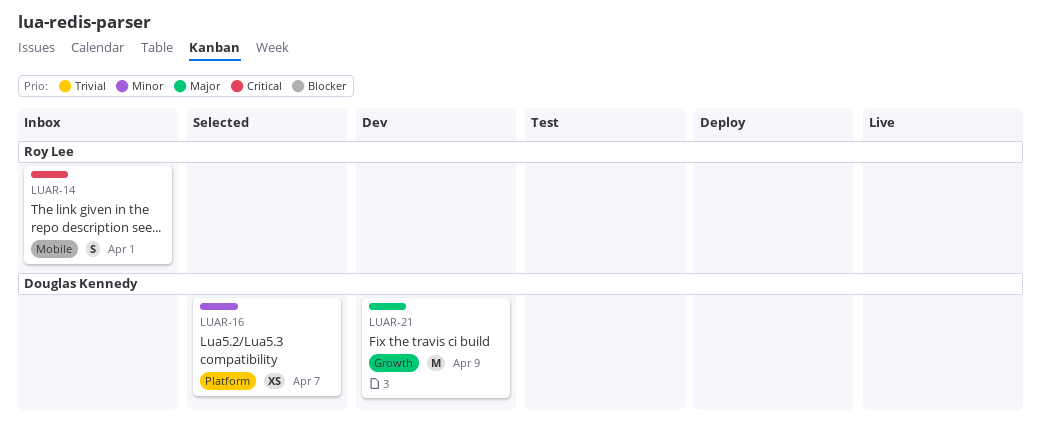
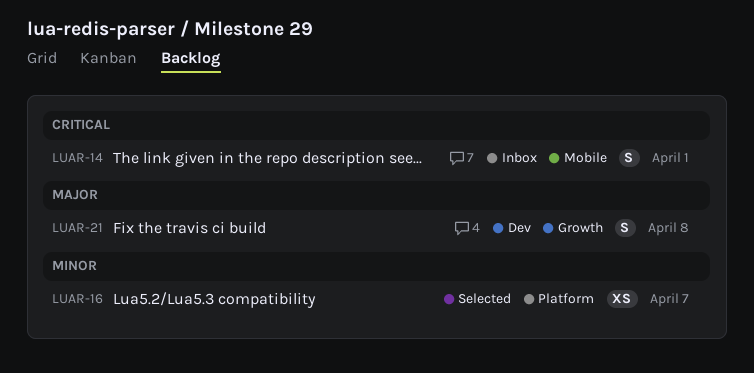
LUAR-21, estimate: M -> S
LUAR-21, due: Apr 9 -> Apr 8

